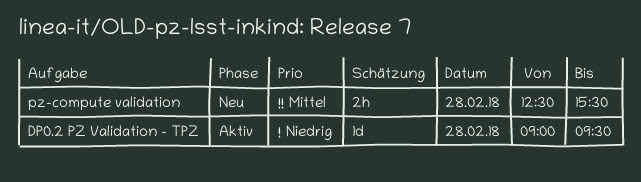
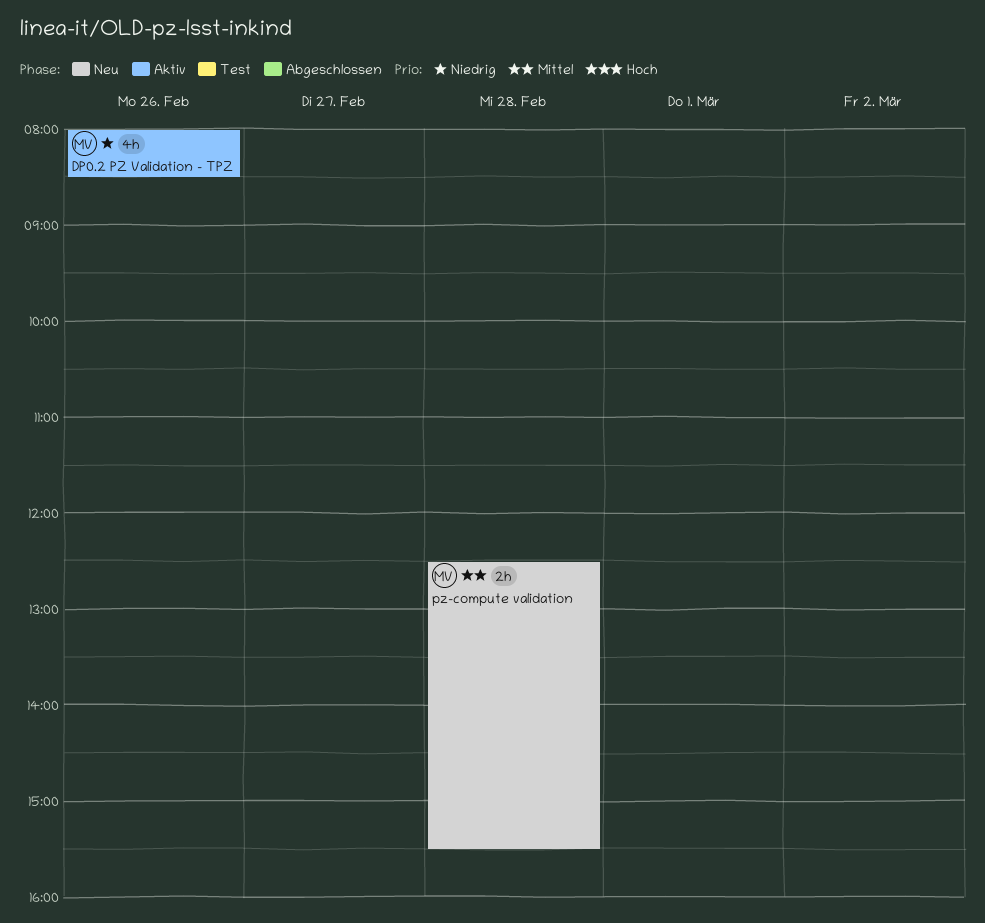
DP0.2 PZ Validation - TPZ, estimate: 1d -> 4h
DP0.2 PZ Validation - TPZ, day: Feb 28 -> Feb 26
DP0.2 PZ Validation - TPZ, begins: 09:00 -> 08:00
DP0.2 PZ Validation - TPZ, ends: 09:30 -> 08:30

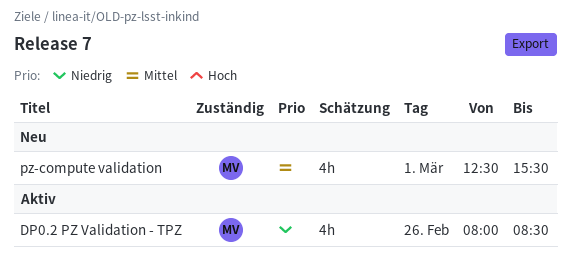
pz-compute validation, estimate: 2h -> 4h
pz-compute validation, day: Feb 28 -> Mar 1

